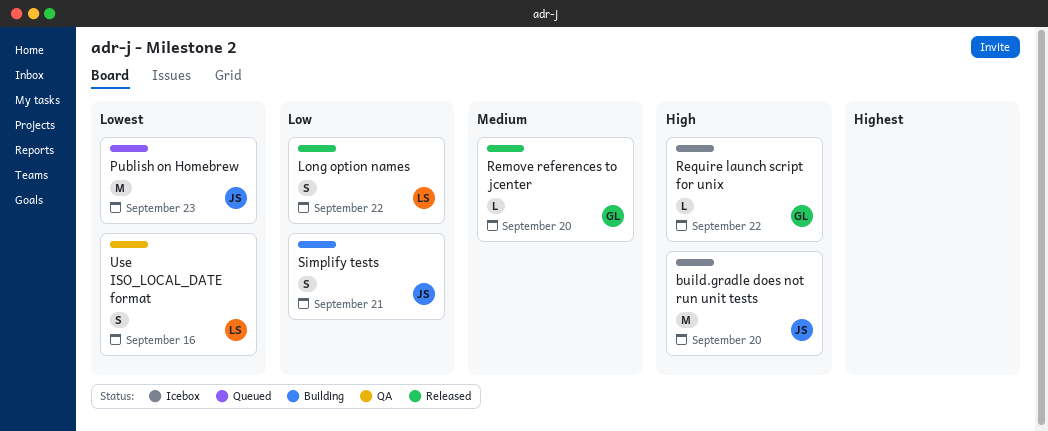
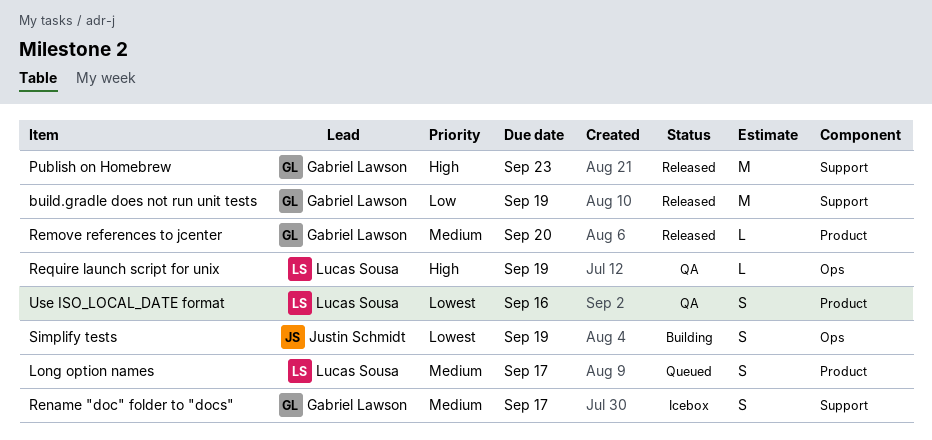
build.gradle does not run unit tests, status: Icebox -> Released
build.gradle does not run unit tests, owner: Justin Schmidt -> Gabriel Lawson
build.gradle does not run unit tests, priority: High -> Low
build.gradle does not run unit tests, due: Sep 20 -> Sep 19
Long option names, status: Released -> Queued
Long option names, priority: Low -> Medium
Long option names, due: Sep 22 -> Sep 17
Publish on Homebrew, status: Queued -> Released
Publish on Homebrew, owner: Justin Schmidt -> Gabriel Lawson
Publish on Homebrew, priority: Lowest -> High
Rename "doc" folder to "docs": none -> present
Require launch script for unix, status: Icebox -> QA
Require launch script for unix, owner: Gabriel Lawson -> Lucas Sousa
Require launch script for unix, due: Sep 22 -> Sep 19
Simplify tests, priority: Low -> Lowest
Simplify tests, due: Sep 21 -> Sep 19

